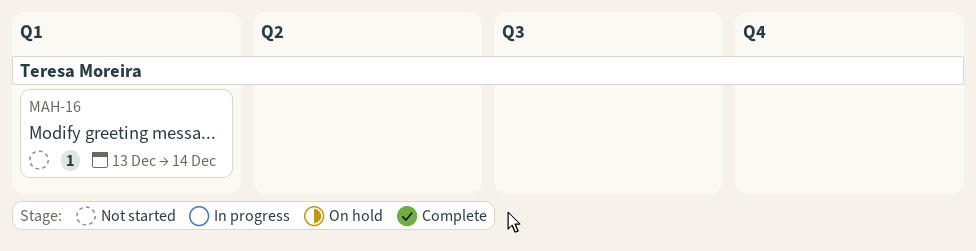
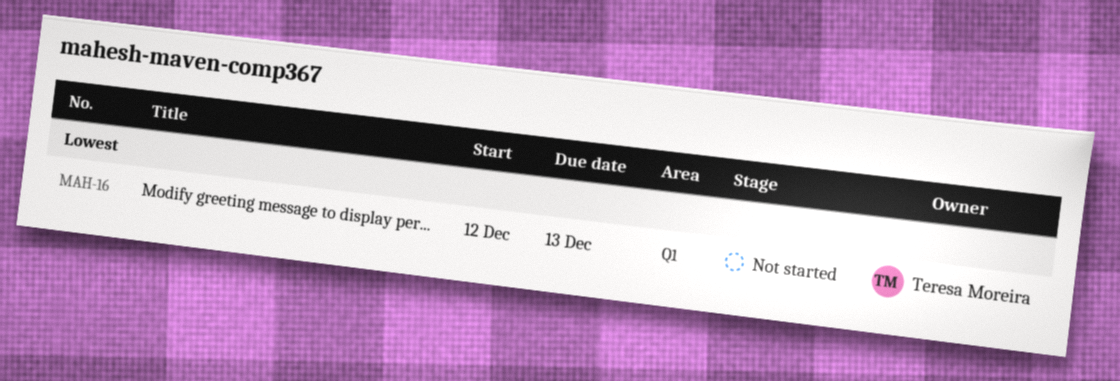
MAH-16, start: Dec 13 -> Dec 12
MAH-16, due: Dec 14 -> Dec 13

